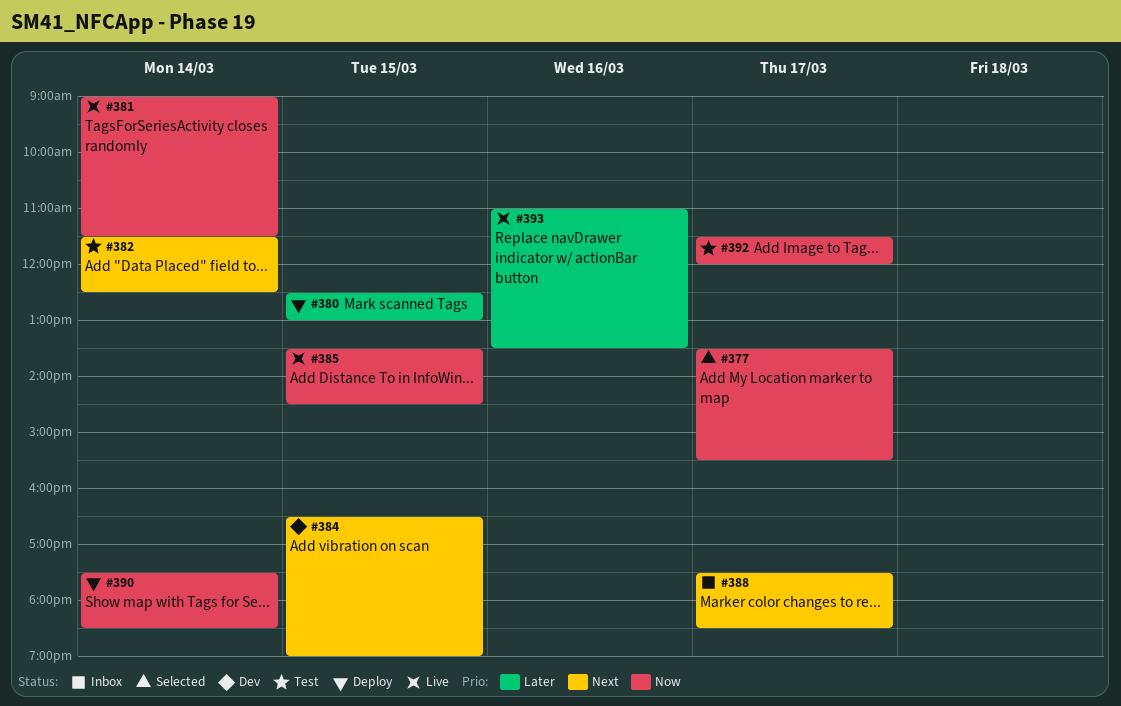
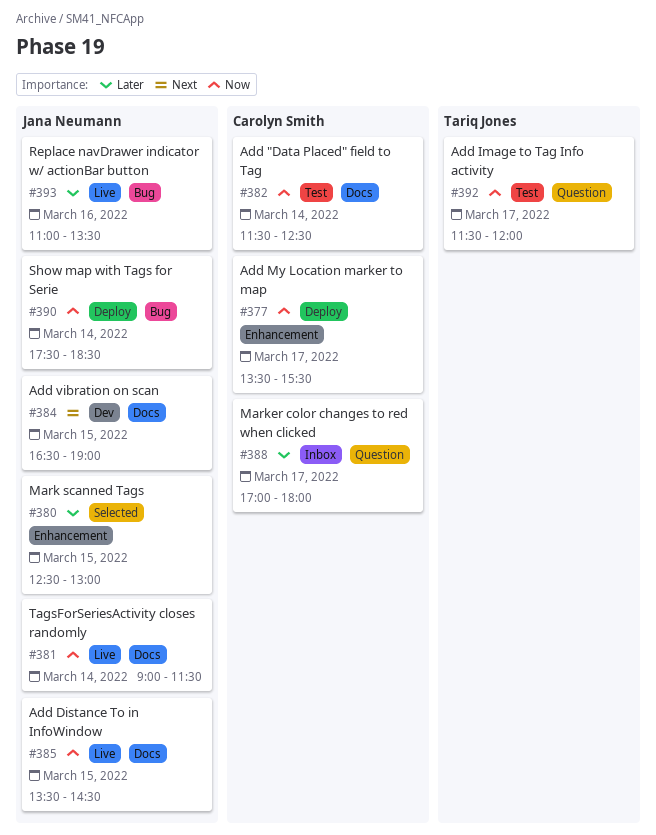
#377, status: Selected -> Deploy
#380, status: Deploy -> Selected
#382, priority: Next -> Now
#388, priority: Next -> Later
#388, begins: 17:30 -> 17:00
#388, ends: 18:30 -> 18:00

